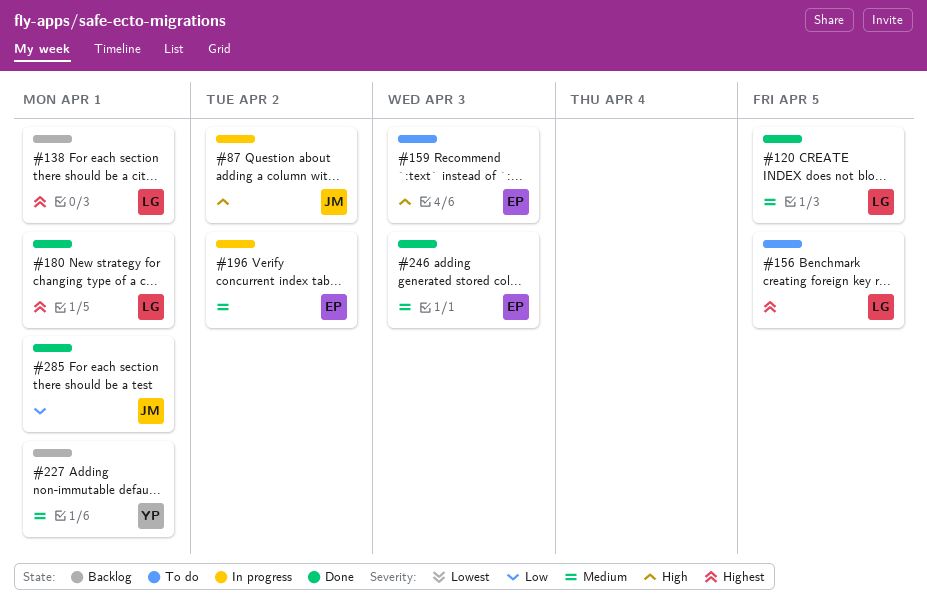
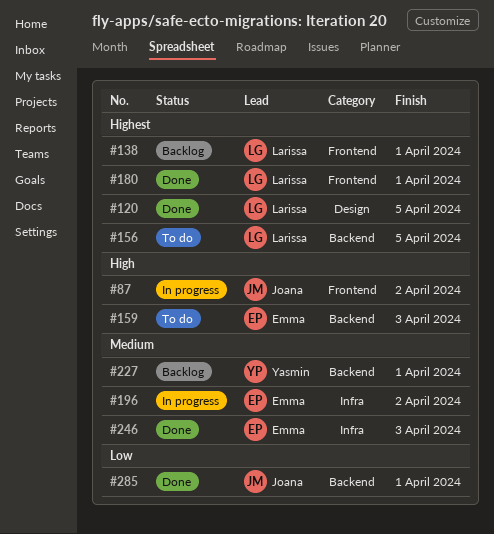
#120, priority: Medium -> Highest

